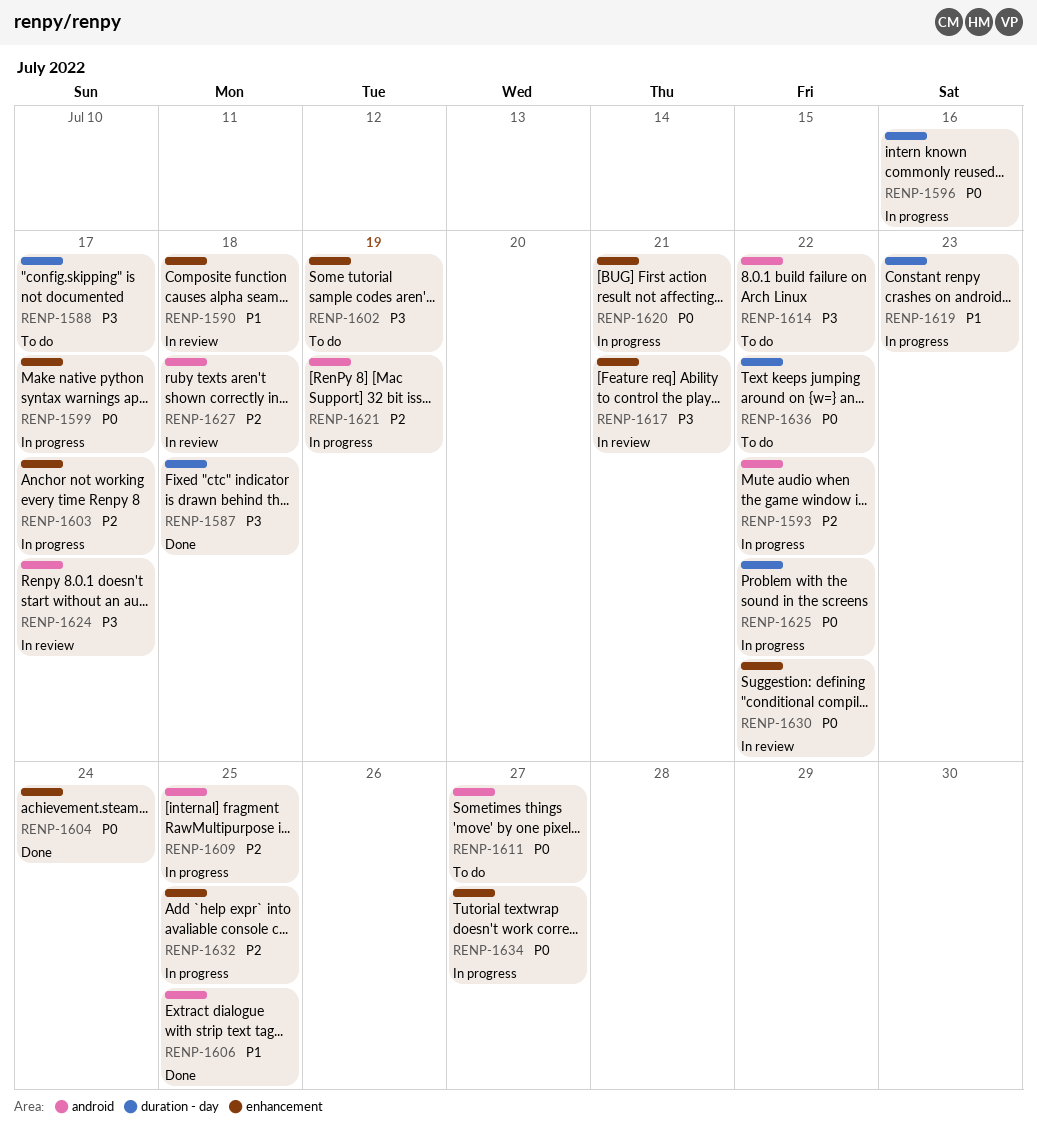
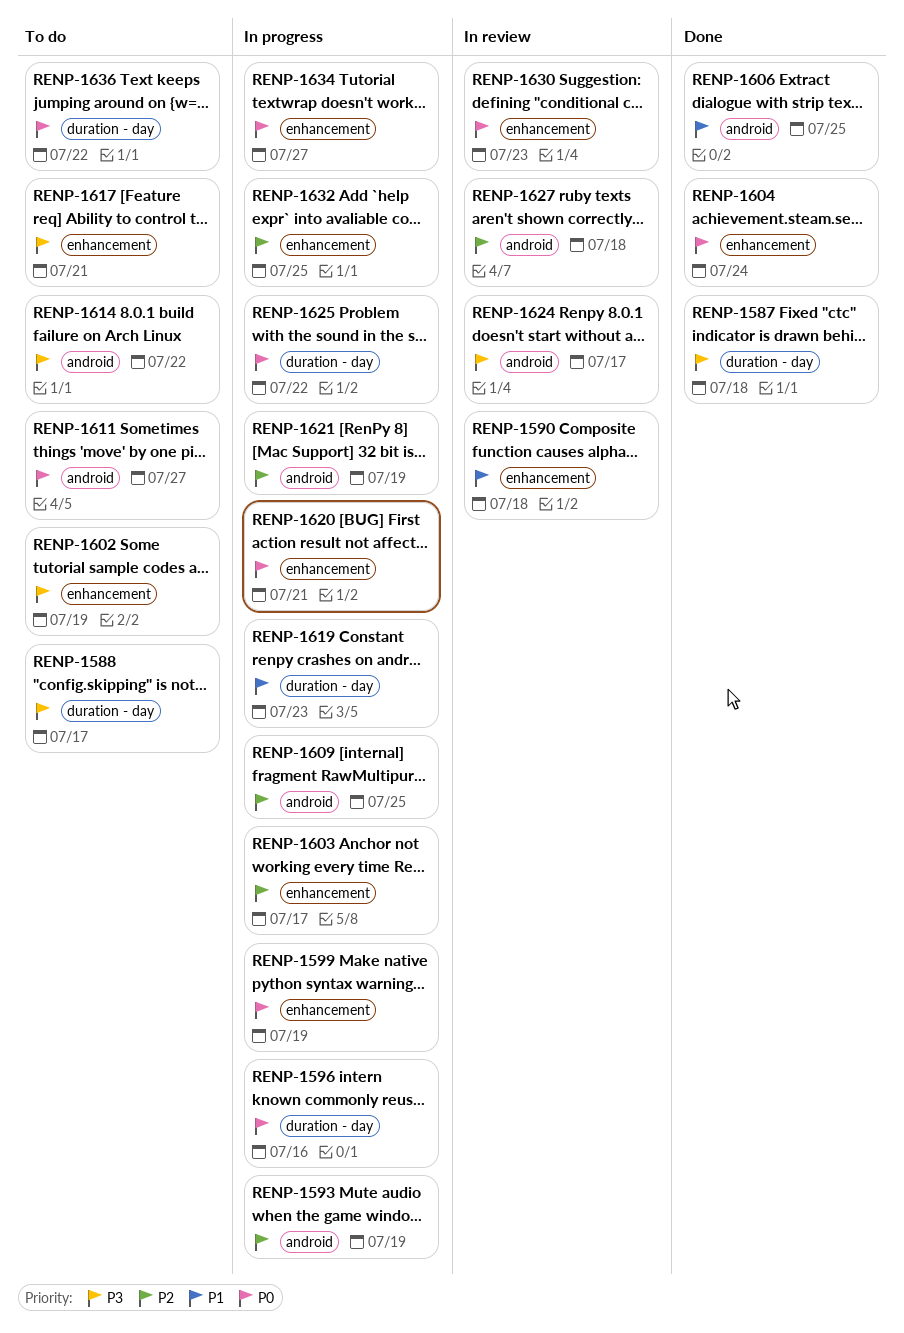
RENP-1593, due: Jul 22 -> Jul 19
RENP-1599, due: Jul 17 -> Jul 19
RENP-1617, status: In review -> To do
RENP-1630, due: Jul 22 -> Jul 23

